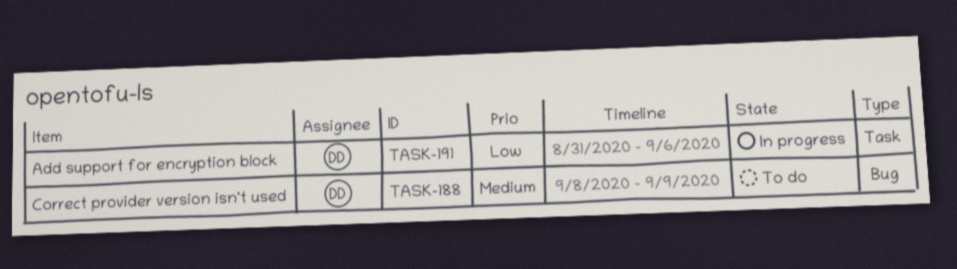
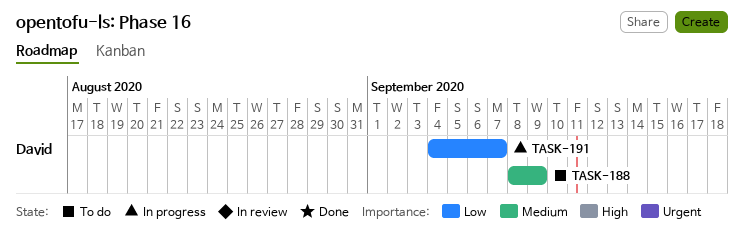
TASK-191, start: Aug 31 -> Sep 4
TASK-191, due: Sep 6 -> Sep 7

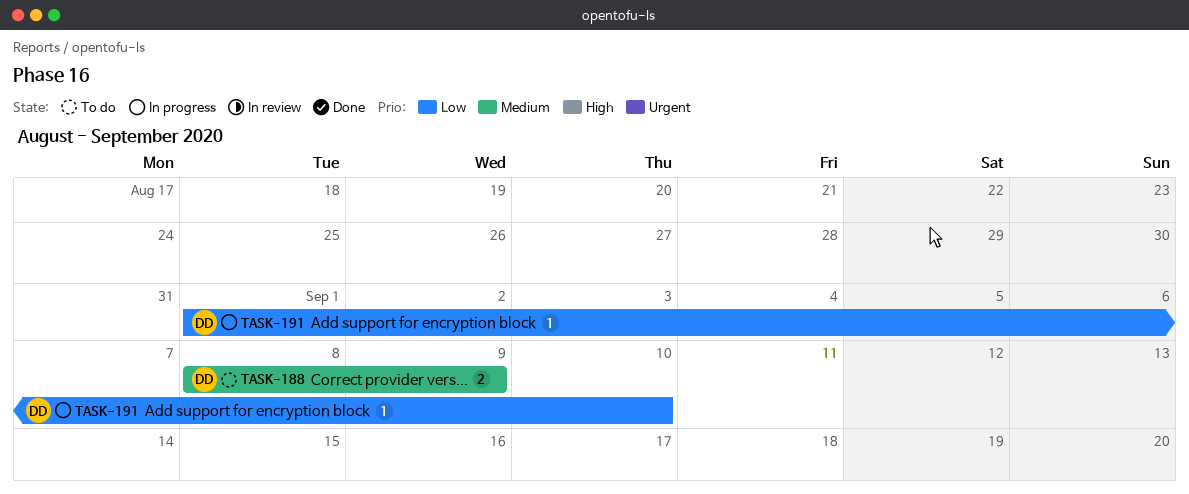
TASK-191, start: Sep 4 -> Sep 1
TASK-191, due: Sep 7 -> Sep 10

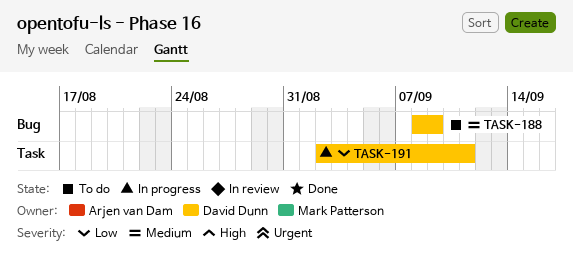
TASK-191, start: Sep 1 -> Sep 2
TASK-191, due: Sep 10 -> Sep 11

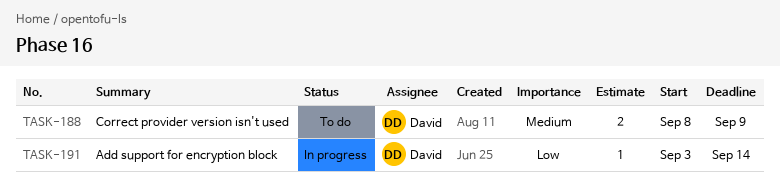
TASK-191, start: Sep 2 -> Sep 3
TASK-191, due: Sep 11 -> Sep 14

